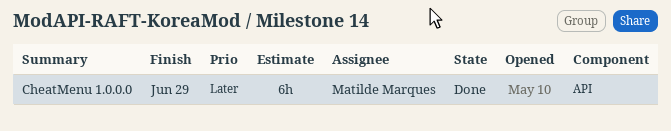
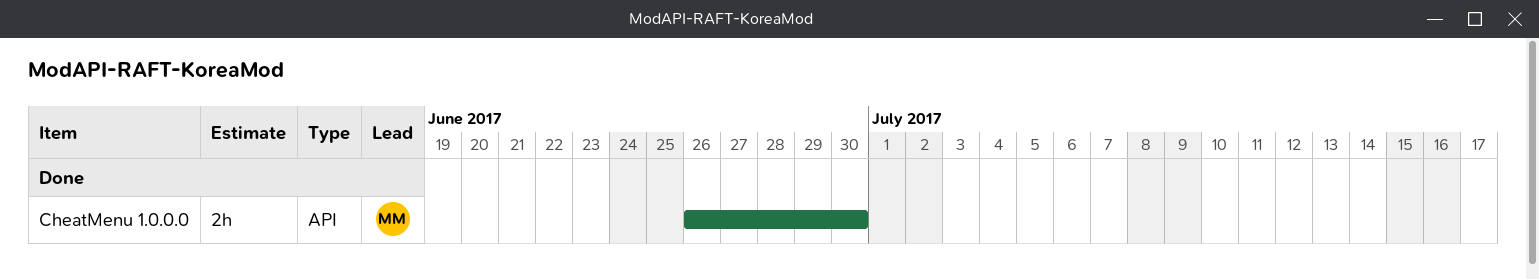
CheatMenu 1.0.0.0, estimate: 6h -> 2h
CheatMenu 1.0.0.0, due: Jun 29 -> Jun 30

